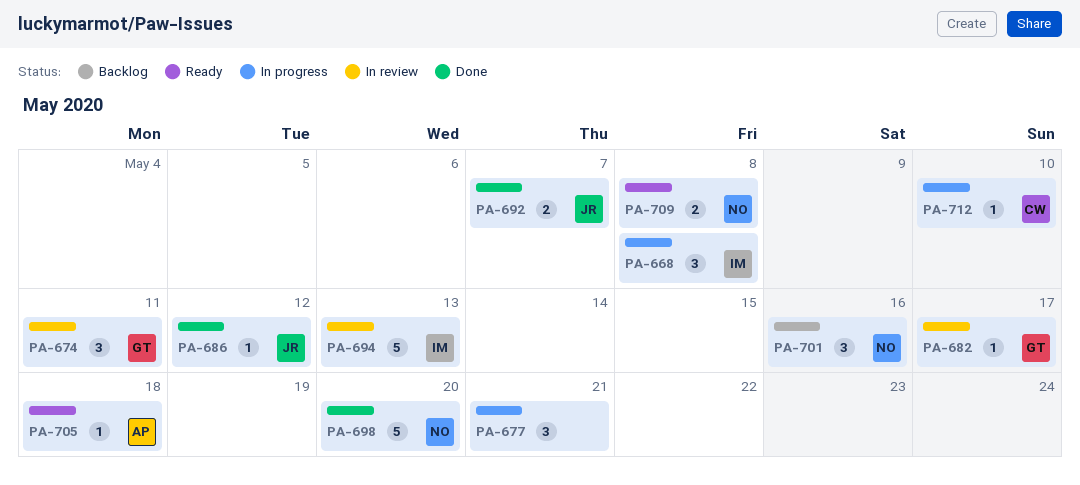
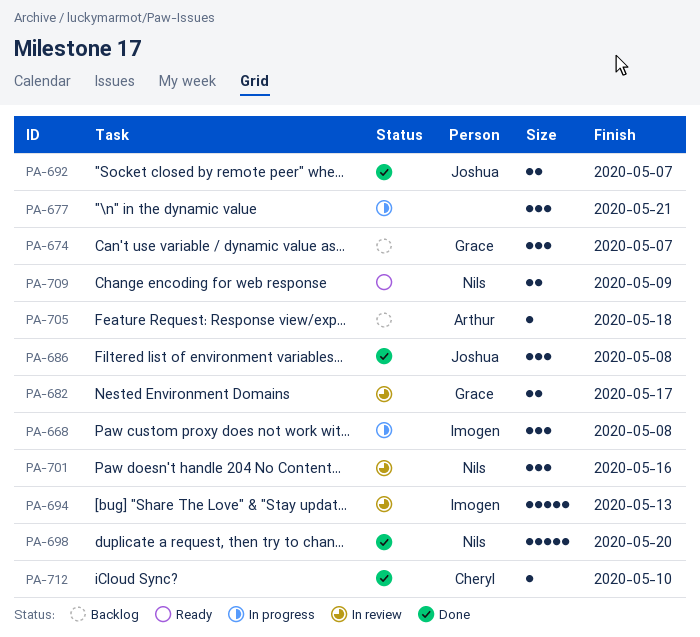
PA-674, status: In review -> Backlog
PA-674, due: May 11 -> May 7
PA-682, estimate: 1 -> 2
PA-686, estimate: 1 -> 3
PA-686, due: May 12 -> May 8
PA-701, status: Backlog -> In review
PA-705, status: Ready -> Backlog
PA-709, due: May 8 -> May 9
PA-712, status: In progress -> Done

